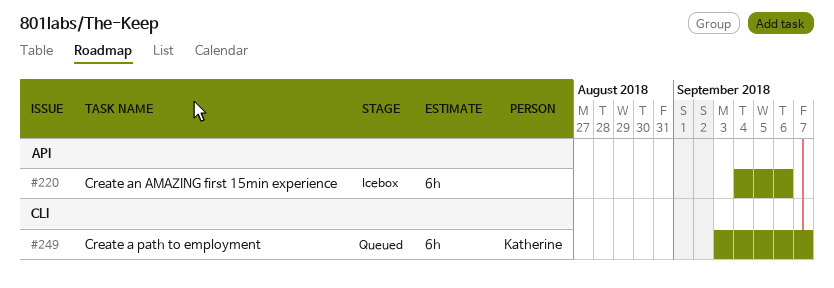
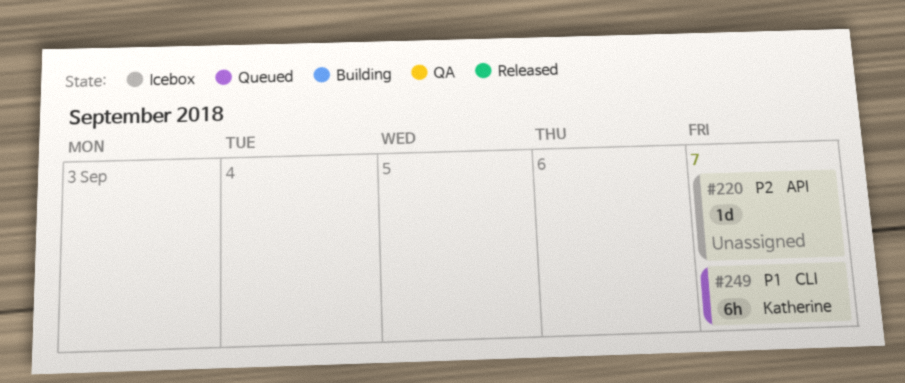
#220, estimate: 6h -> 1d
#220, due: Sep 6 -> Sep 7

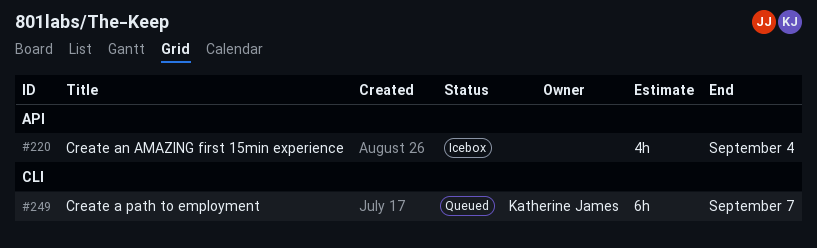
#220, estimate: 1d -> 4h
#220, due: Sep 7 -> Sep 4

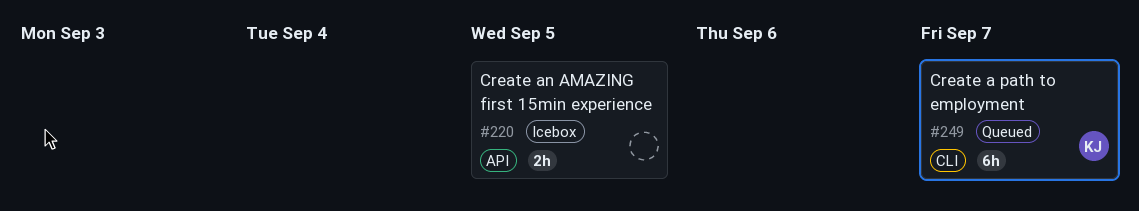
#220, estimate: 4h -> 2h
#220, due: Sep 4 -> Sep 5

